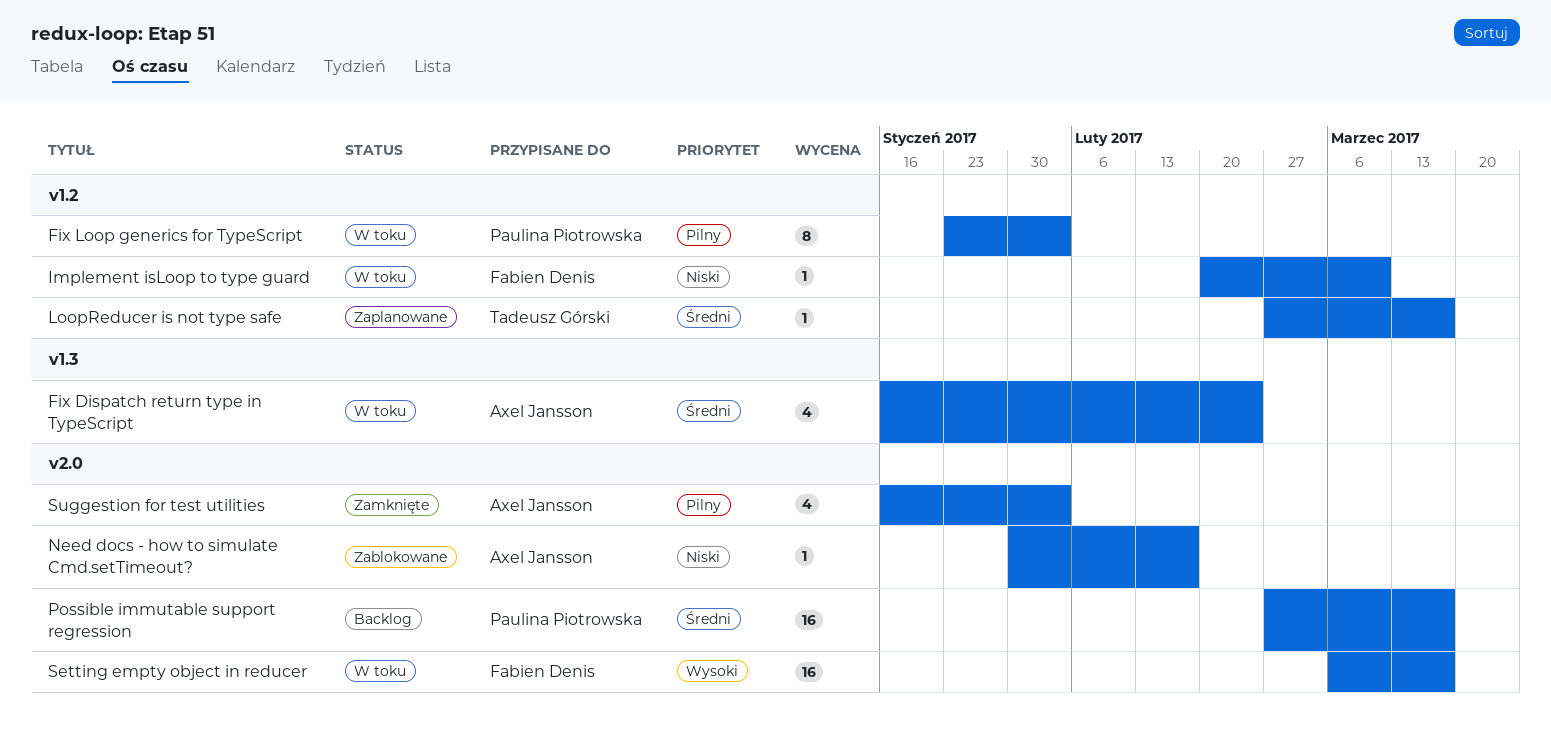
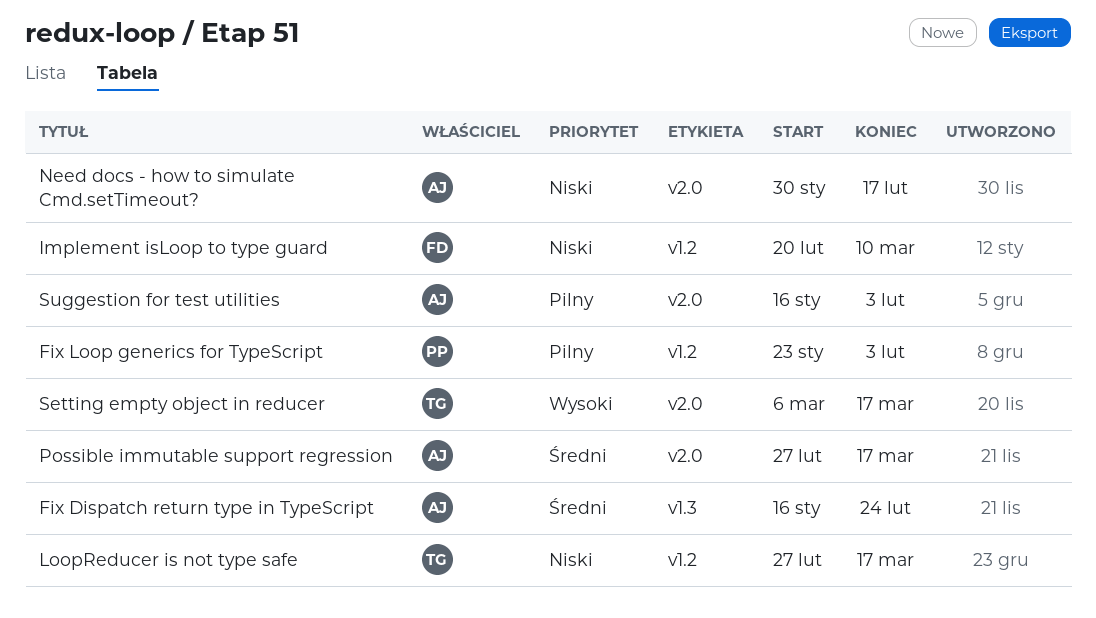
LoopReducer is not type safe, priority: Średni -> Niski
Possible immutable support regression, owner: Paulina Piotrowska -> Axel Jansson
Setting empty object in reducer, owner: Fabien Denis -> Tadeusz Górski

